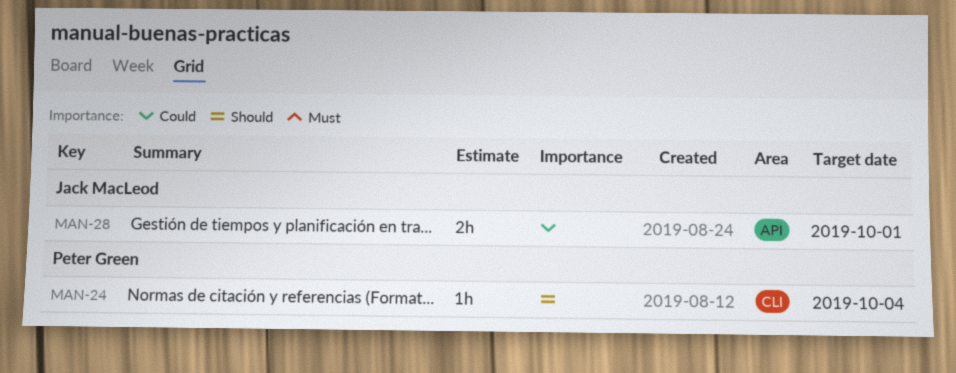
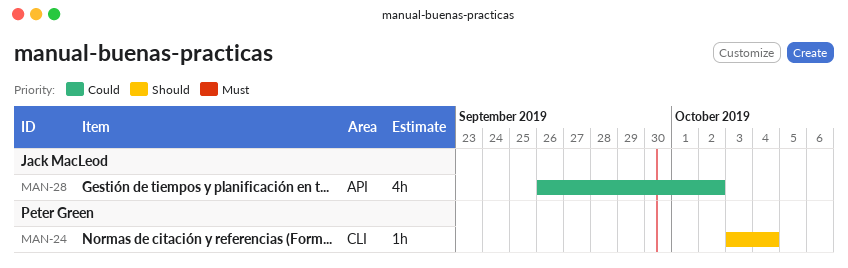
MAN-28, estimate: 2h -> 4h
MAN-28, due: Oct 1 -> Oct 2

